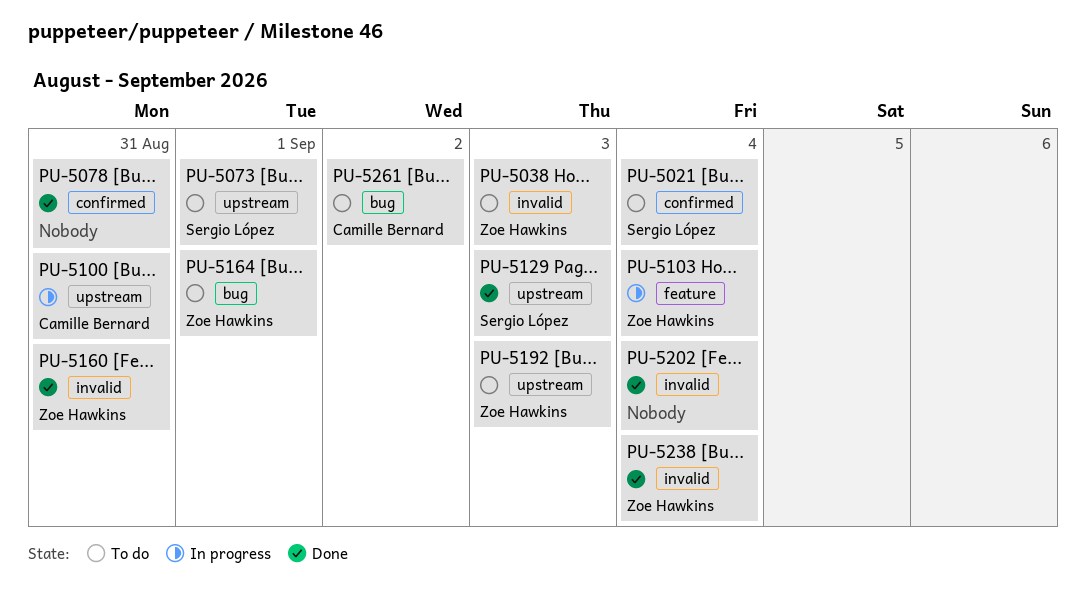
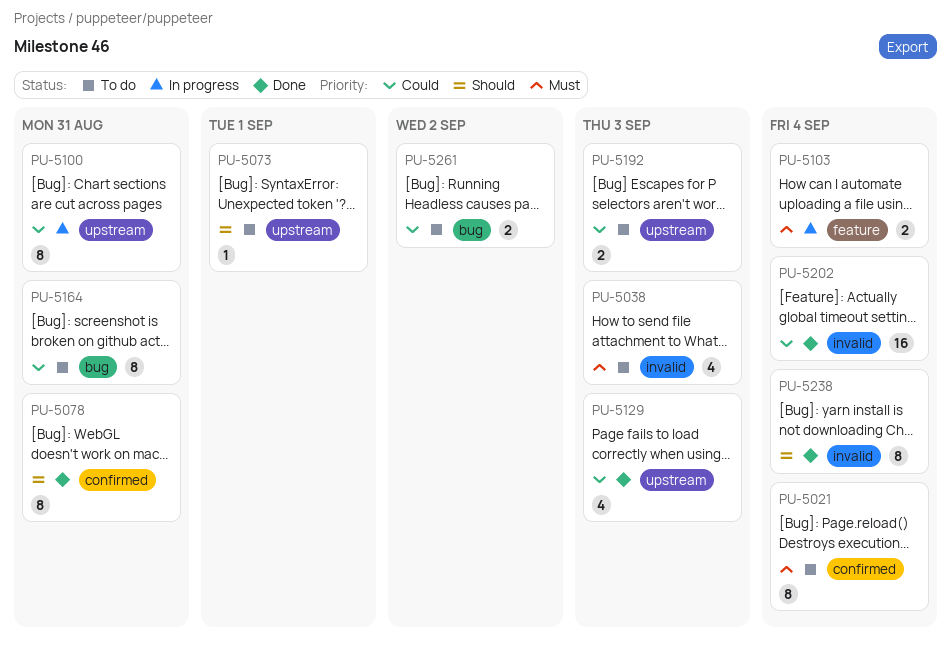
PU-5160: present -> none
PU-5164, due: Sep 1 -> Aug 31

